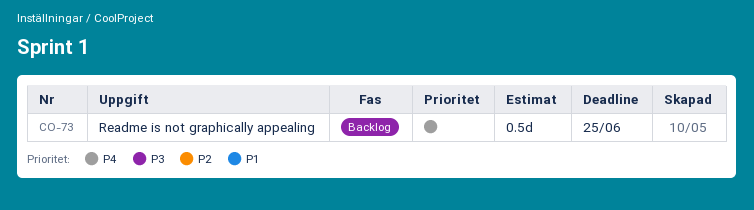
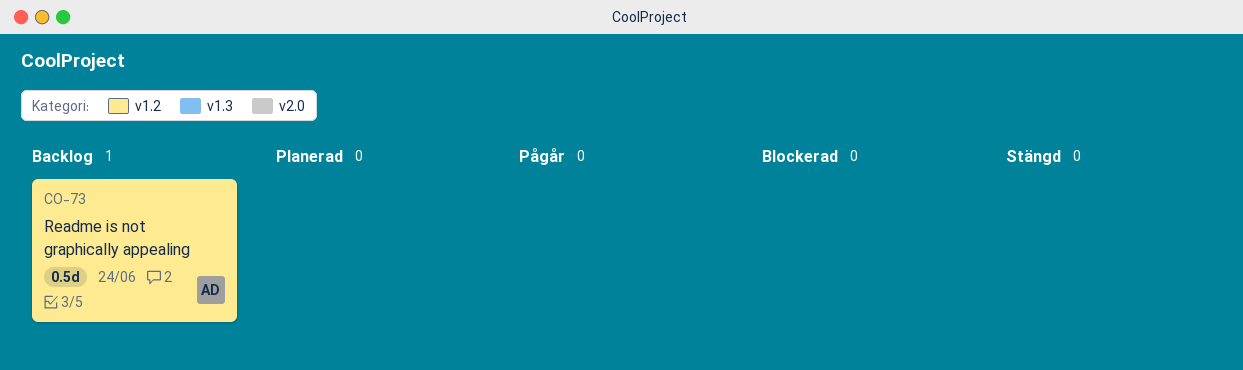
CO-73, due: Jun 25 -> Jun 24

